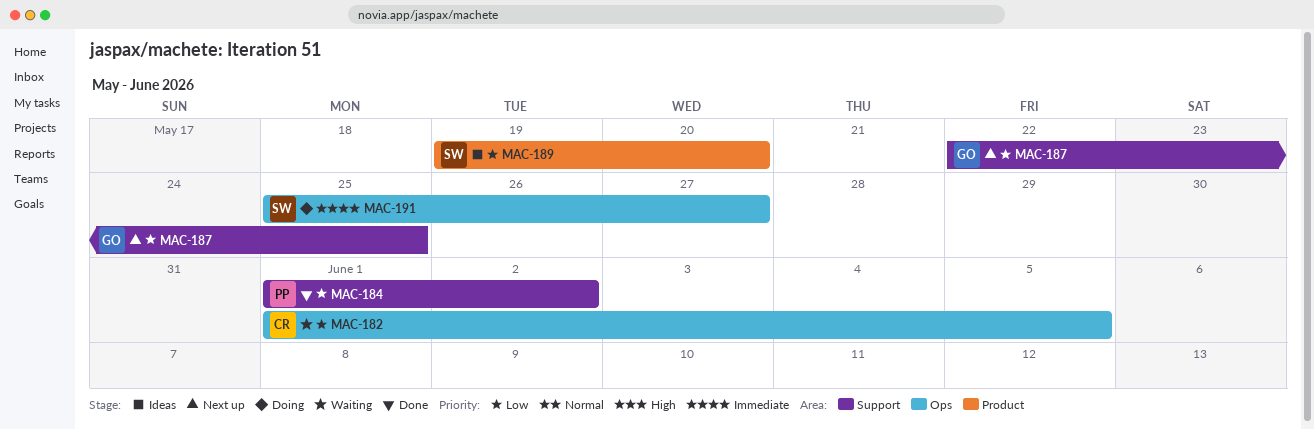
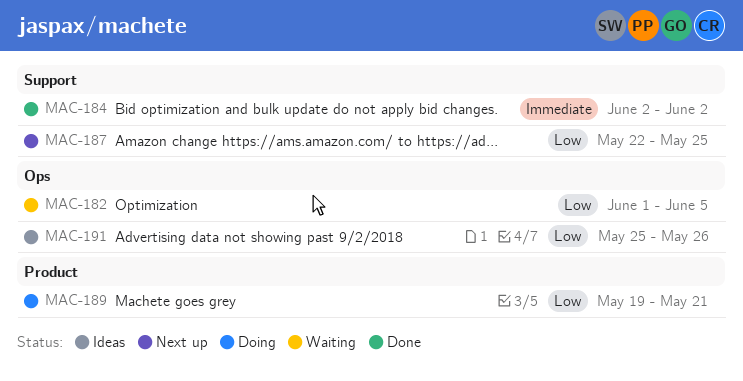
MAC-184, priority: Low -> Immediate
MAC-184, start: Jun 1 -> Jun 2
MAC-189, status: Ideas -> Doing
MAC-189, due: May 20 -> May 21
MAC-191, status: Doing -> Ideas
MAC-191, priority: Immediate -> Low
MAC-191, due: May 27 -> May 26

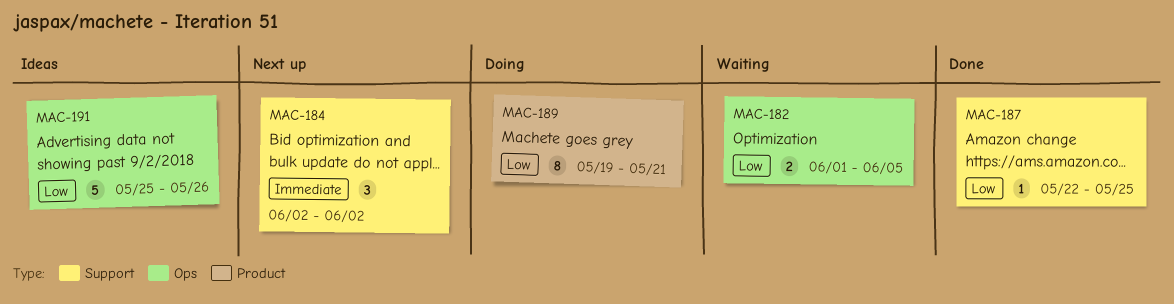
MAC-184, status: Done -> Next up
MAC-187, status: Next up -> Done

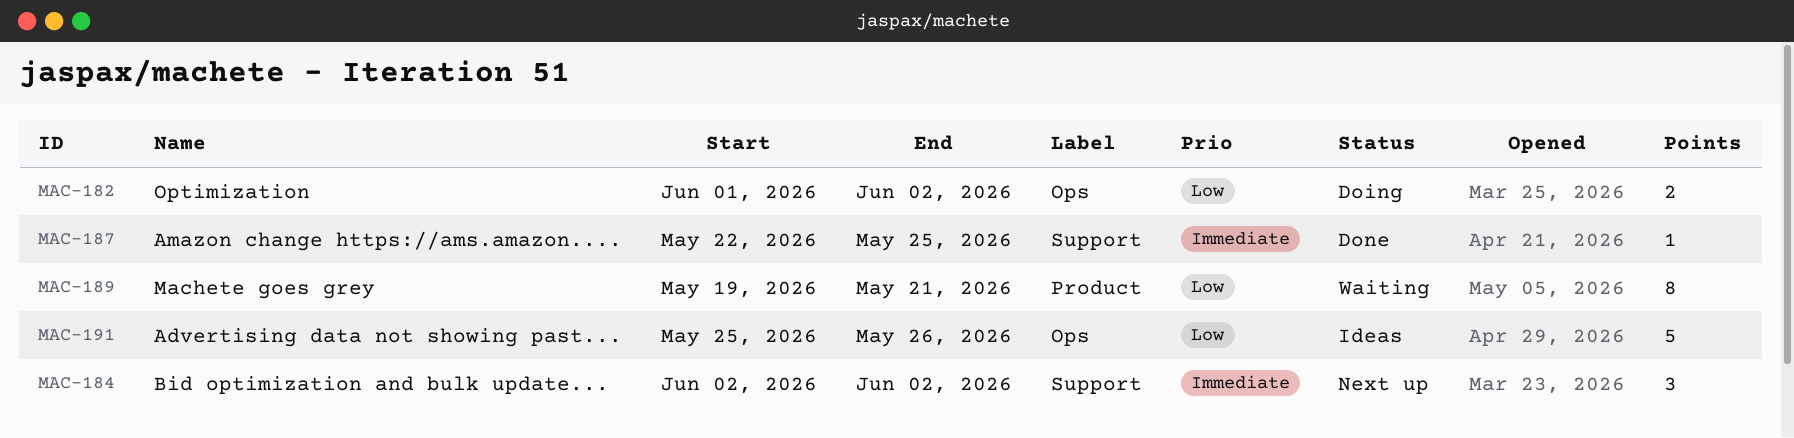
MAC-182, status: Waiting -> Doing
MAC-182, due: Jun 5 -> Jun 2
MAC-187, priority: Low -> Immediate
MAC-189, status: Doing -> Waiting

